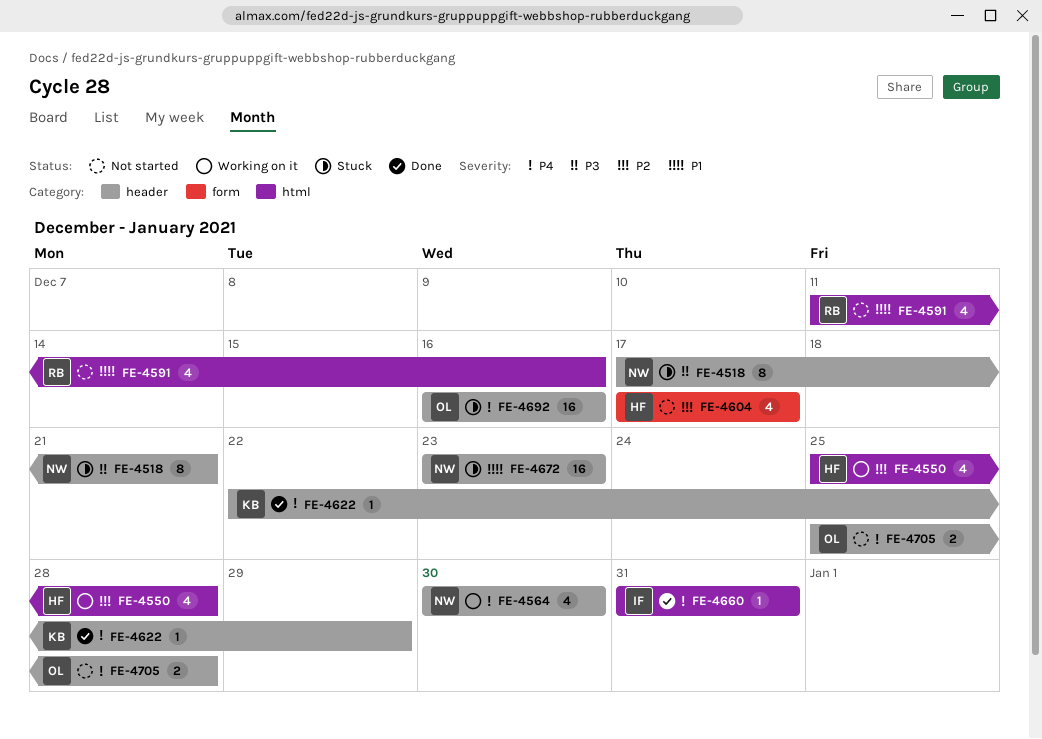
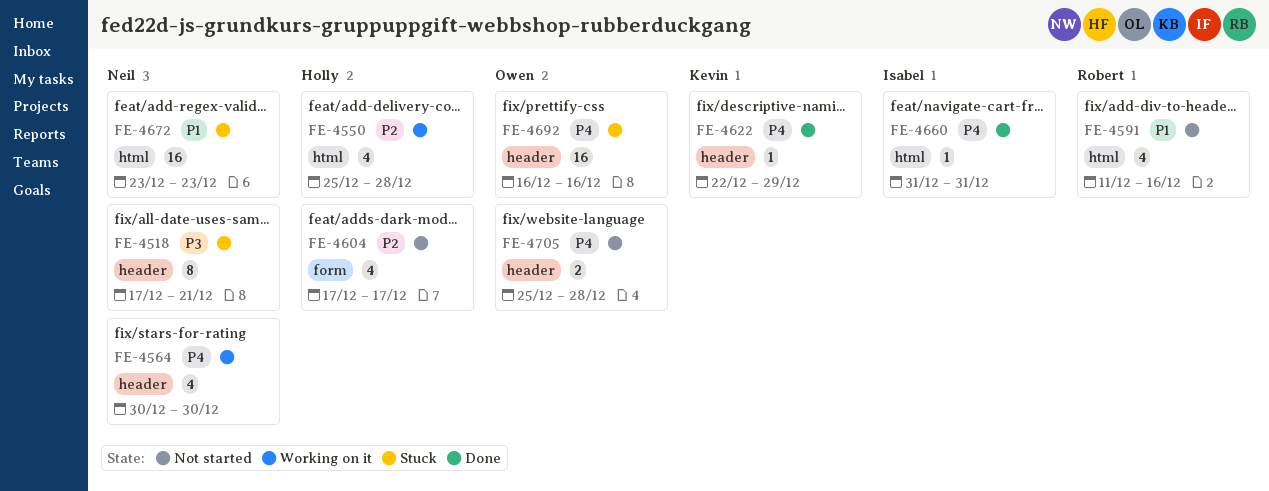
FE-4672, label: header -> html

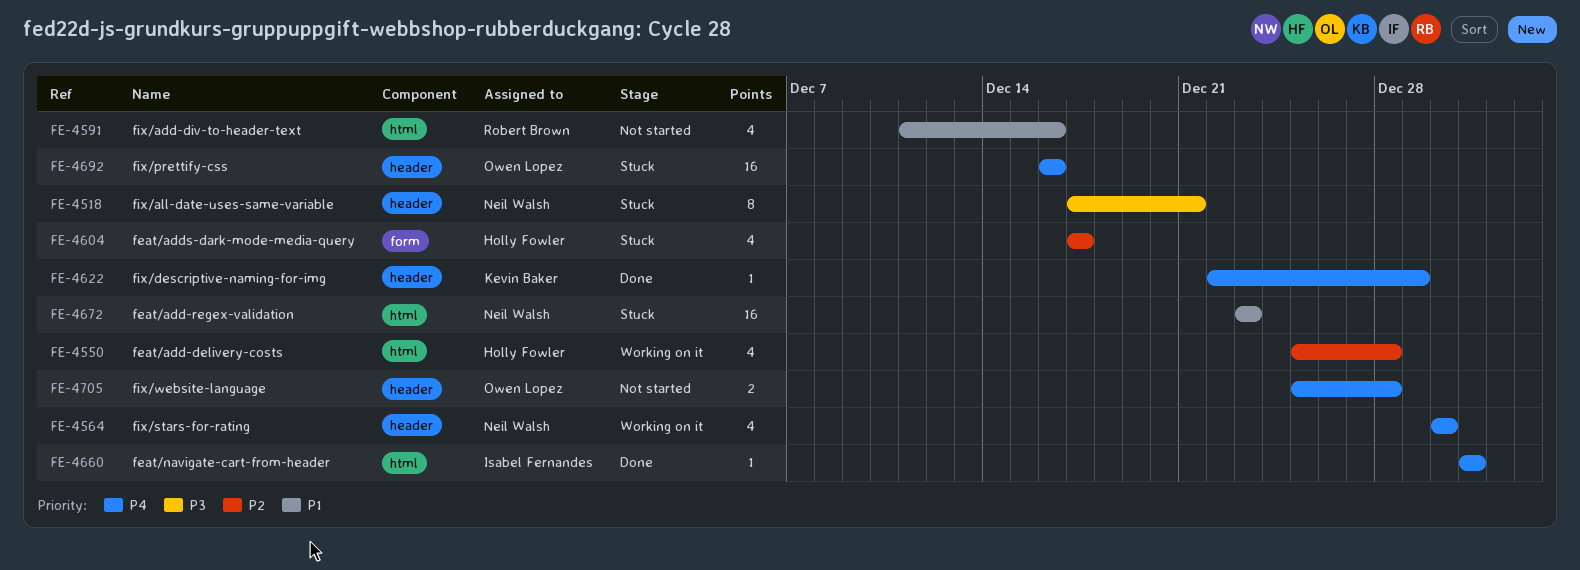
FE-4604, status: Not started -> Stuck

